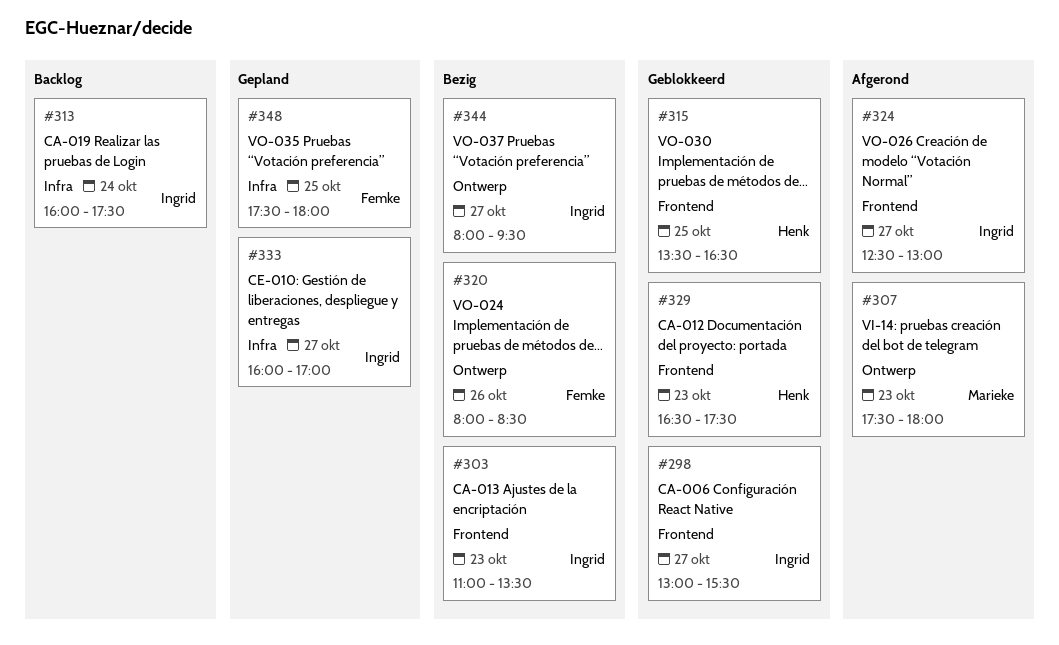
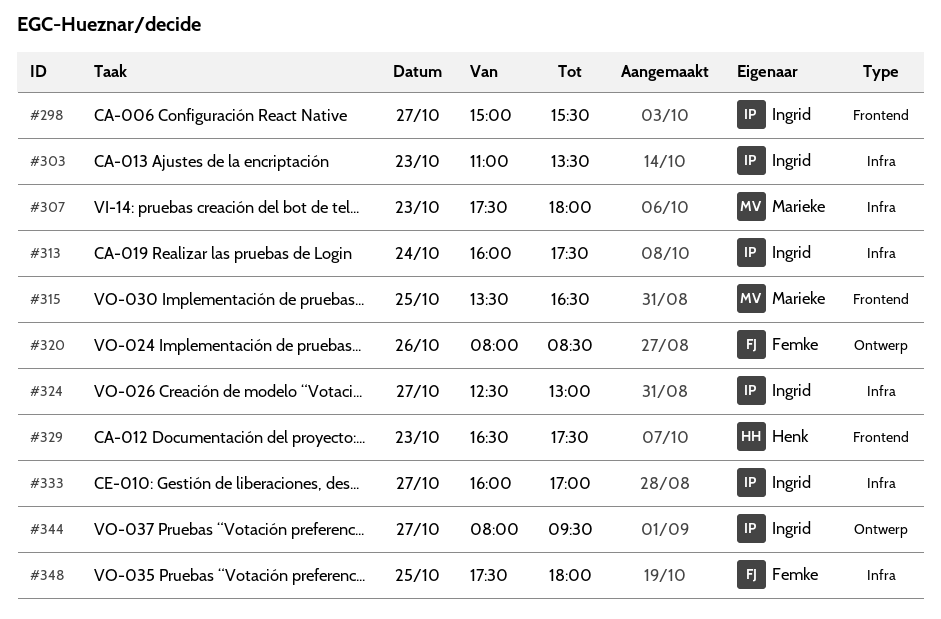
#298, begins: 13:00 -> 15:00
#303, label: Frontend -> Infra
#307, label: Ontwerp -> Infra
#315, owner: Henk -> Marieke
#324, label: Frontend -> Infra

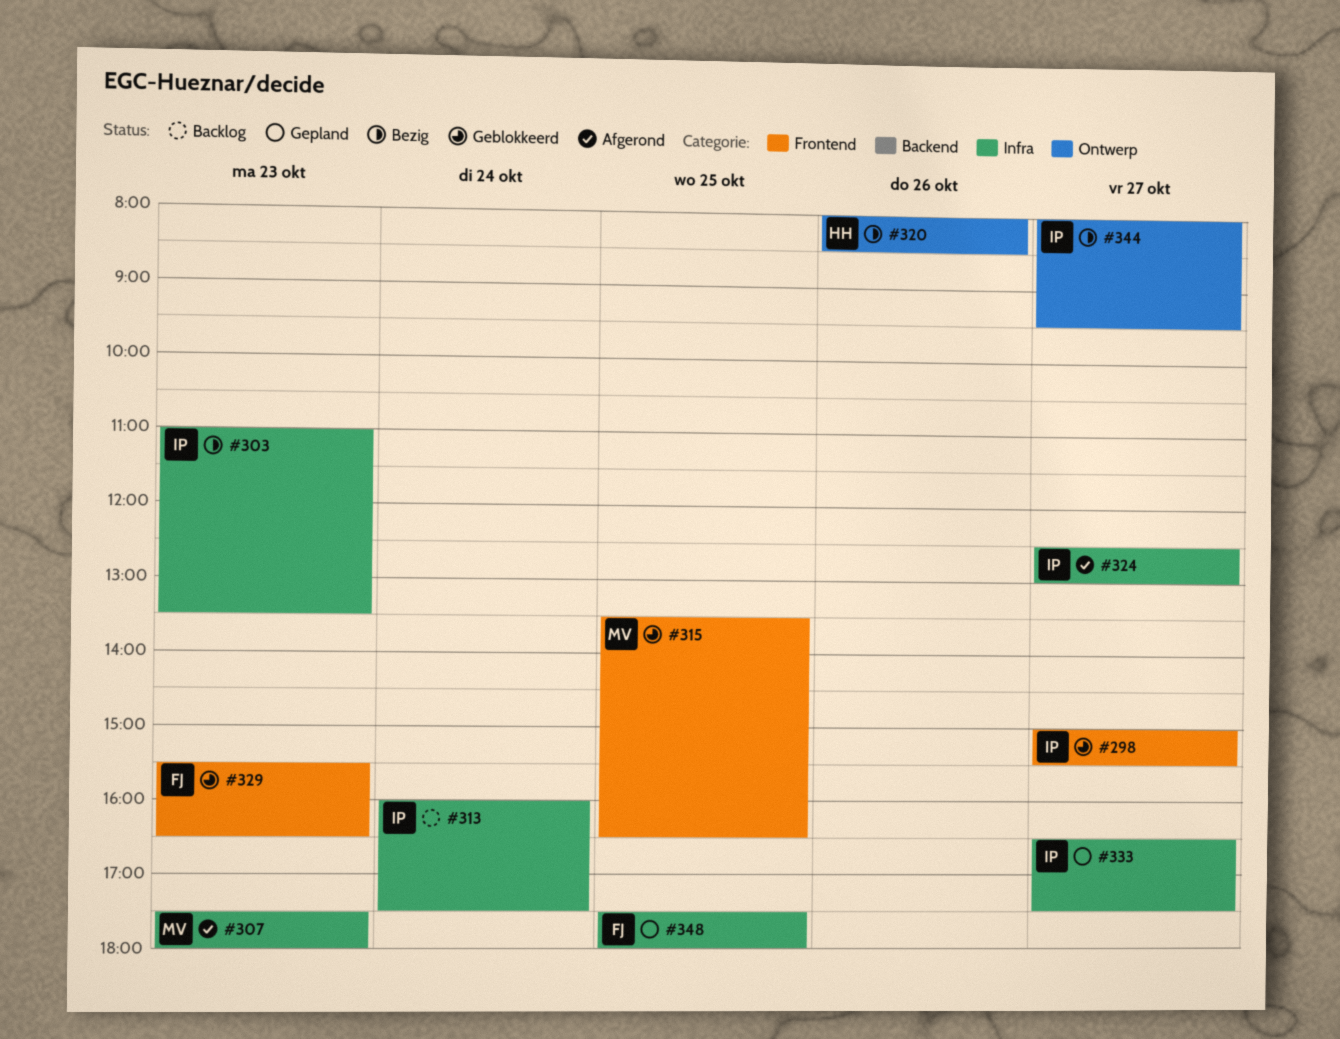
#320, owner: Femke -> Henk
#329, owner: Henk -> Femke
#329, begins: 16:30 -> 15:30
#329, ends: 17:30 -> 16:30
#333, begins: 16:00 -> 16:30
#333, ends: 17:00 -> 17:30

